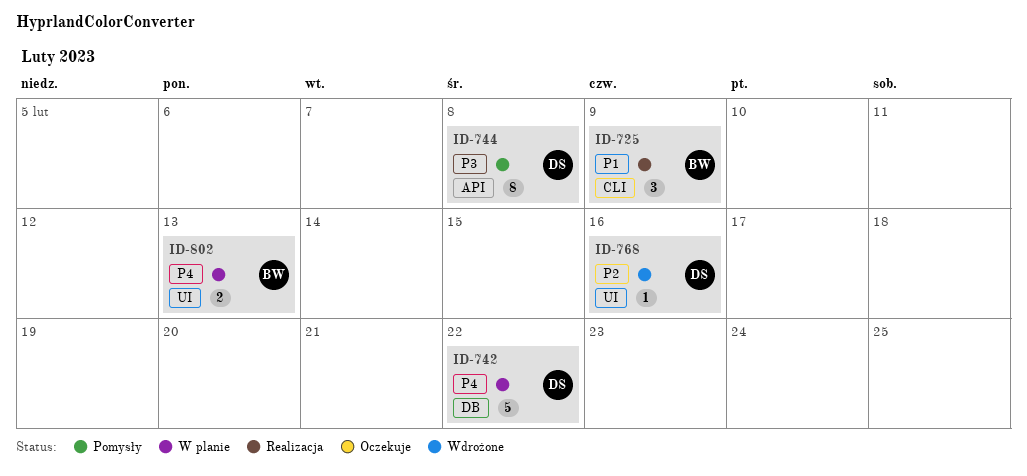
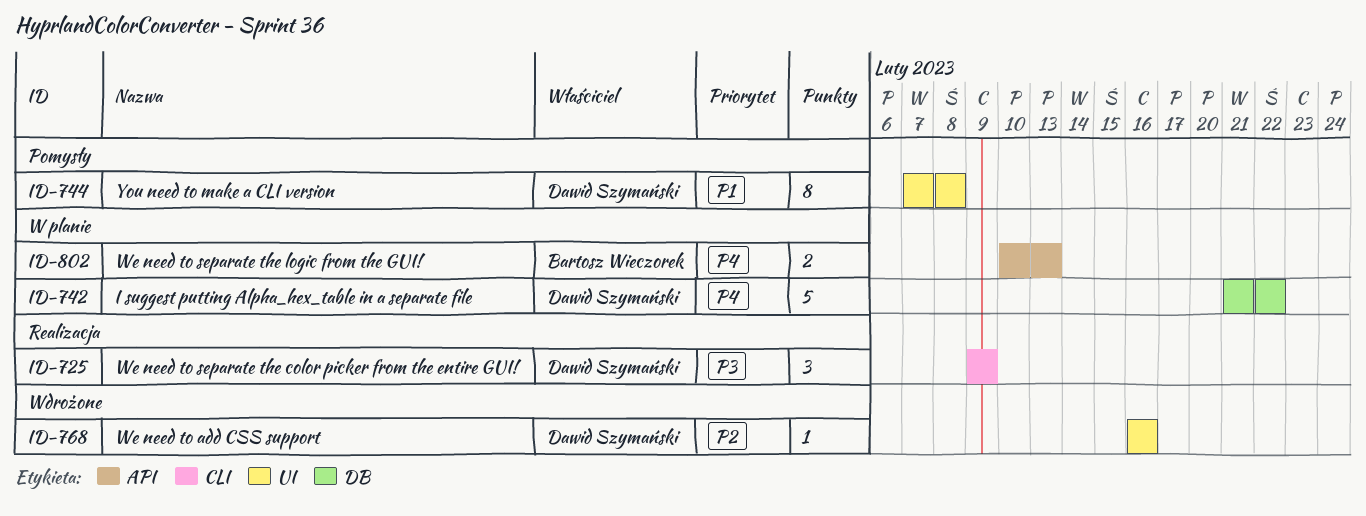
ID-725, owner: Bartosz Wieczorek -> Dawid Szymański
ID-725, priority: P1 -> P3
ID-744, priority: P3 -> P1
ID-744, label: API -> UI
ID-802, label: UI -> API

